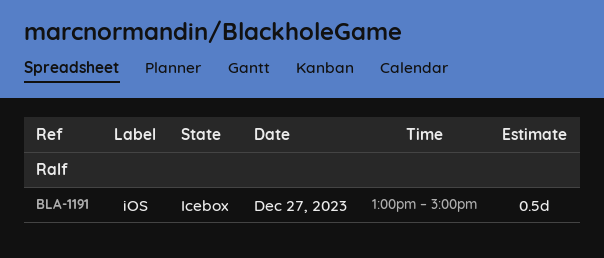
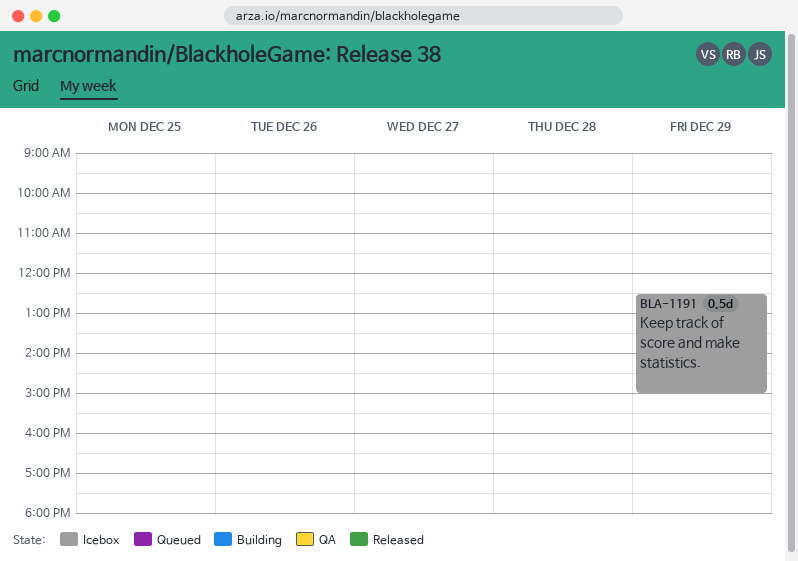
BLA-1191, day: Dec 27 -> Dec 29
BLA-1191, begins: 13:00 -> 12:30

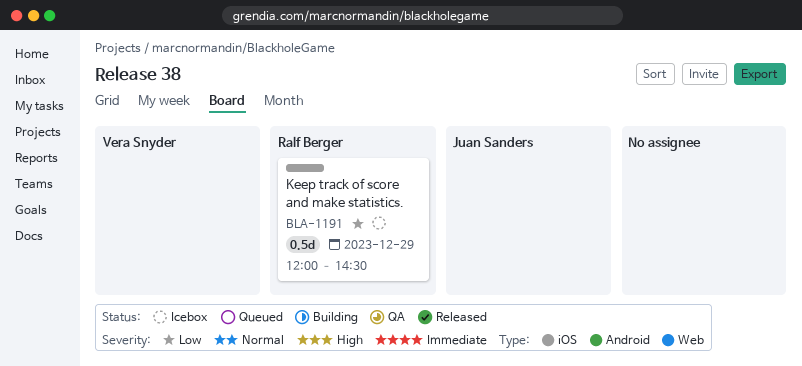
BLA-1191, begins: 12:30 -> 12:00
BLA-1191, ends: 15:00 -> 14:30

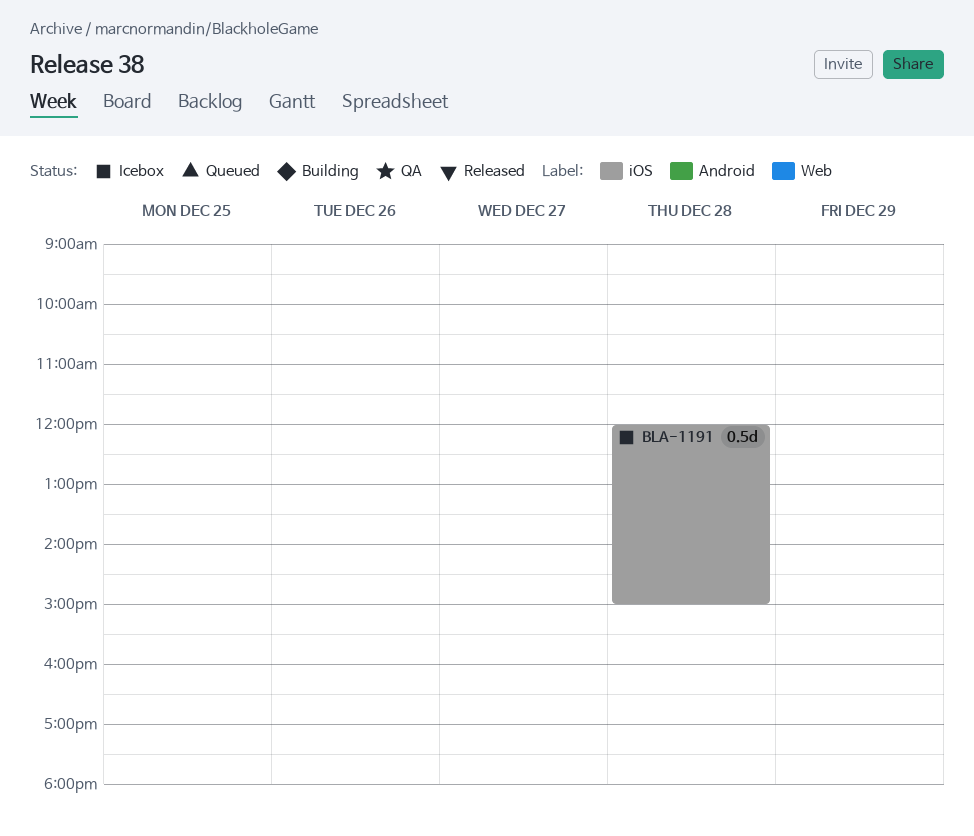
BLA-1191, day: Dec 29 -> Dec 28
BLA-1191, ends: 14:30 -> 15:00

